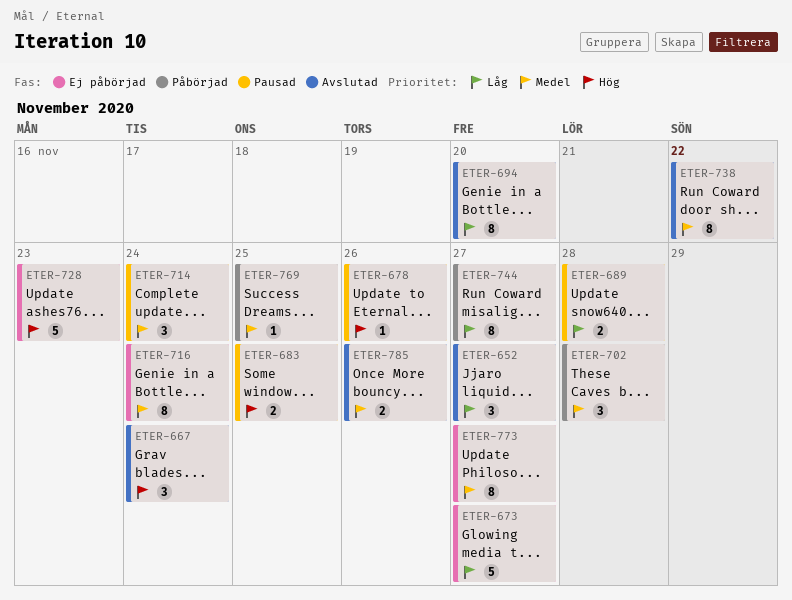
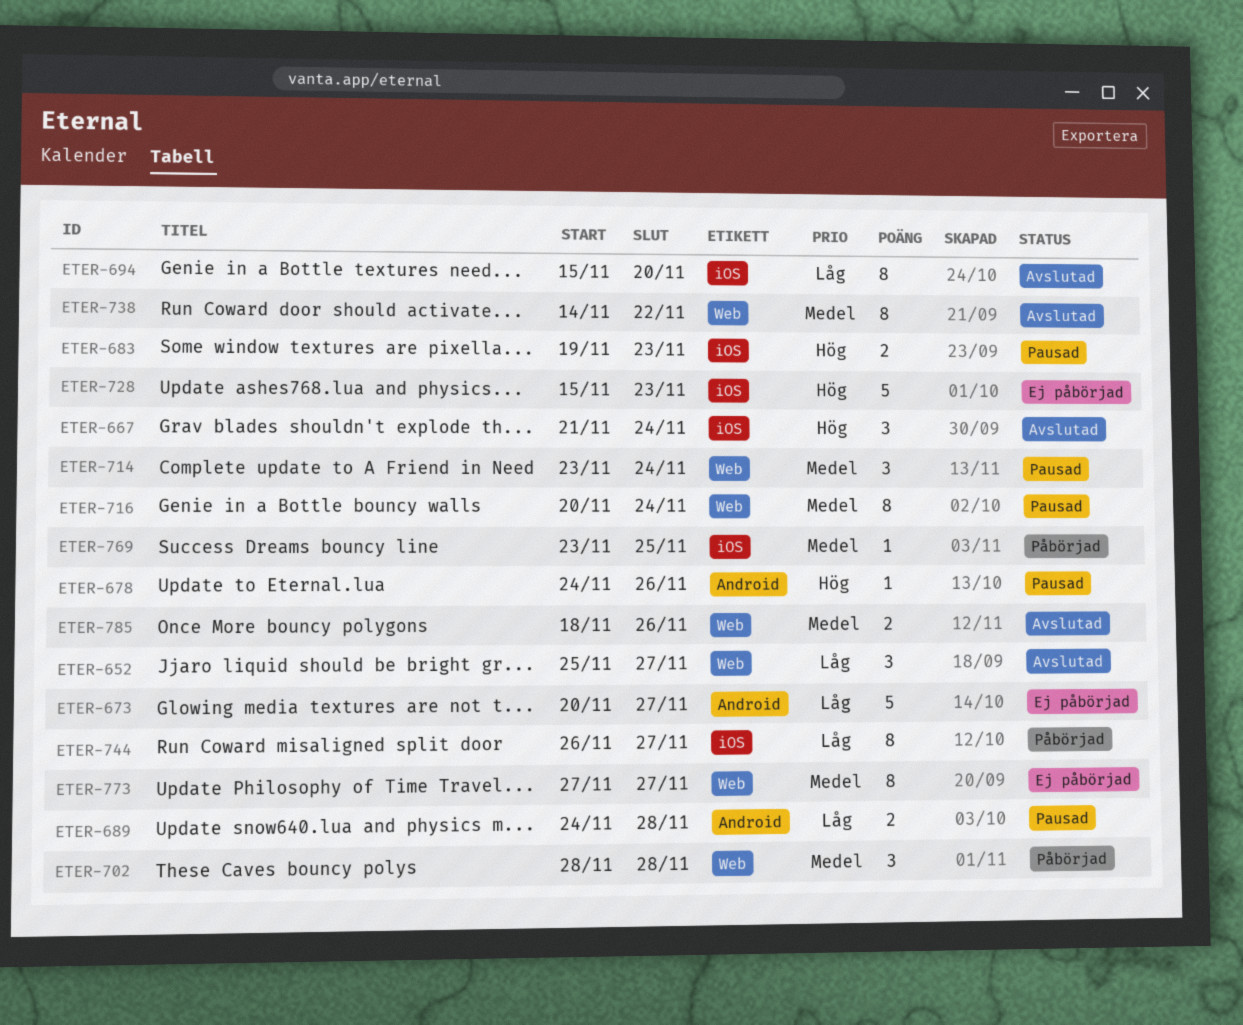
ETER-683, due: Nov 25 -> Nov 23
ETER-716, status: Ej påbörjad -> Pausad

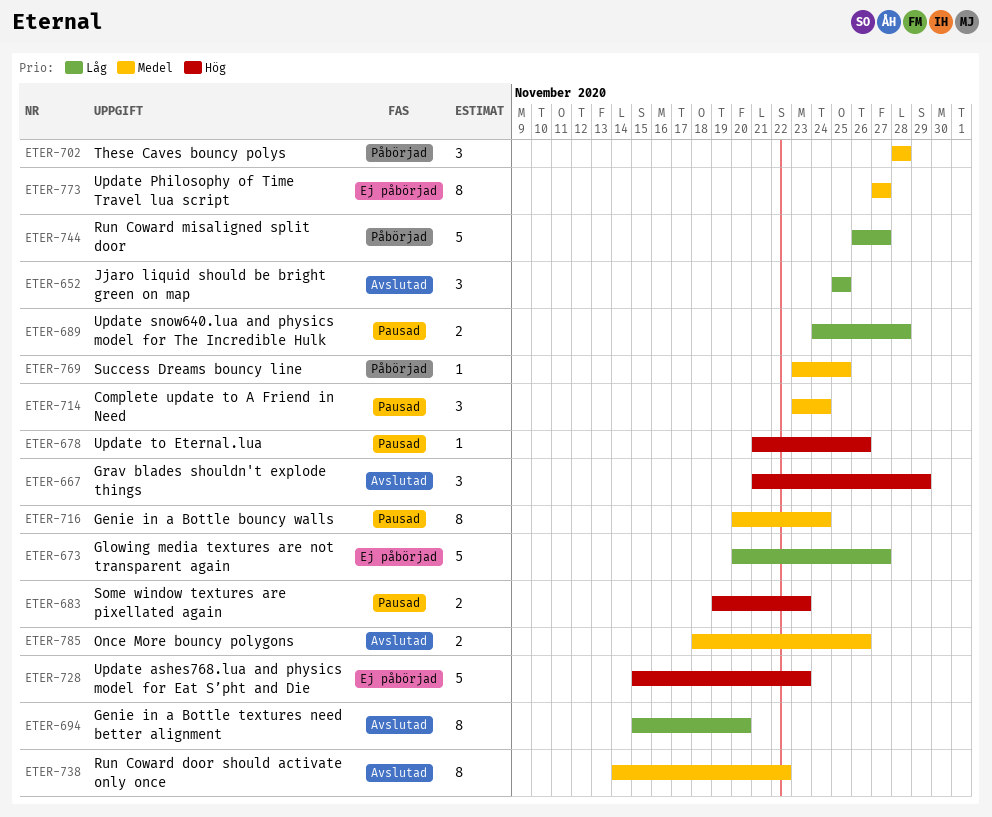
ETER-652, due: Nov 27 -> Nov 25
ETER-667, due: Nov 24 -> Nov 29
ETER-678, start: Nov 24 -> Nov 21
ETER-744, estimate: 8 -> 5

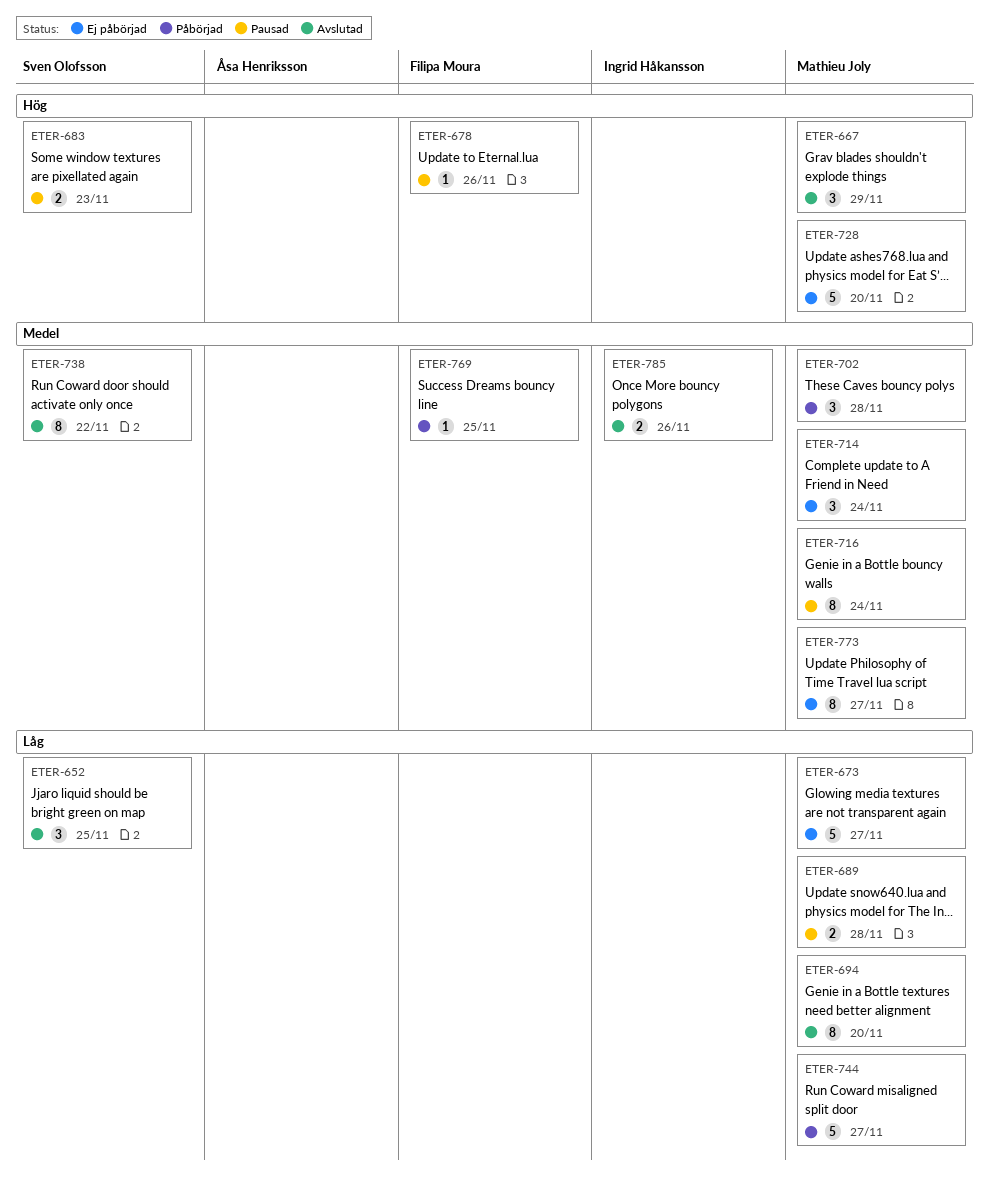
ETER-714, status: Pausad -> Ej påbörjad
ETER-728, due: Nov 23 -> Nov 20

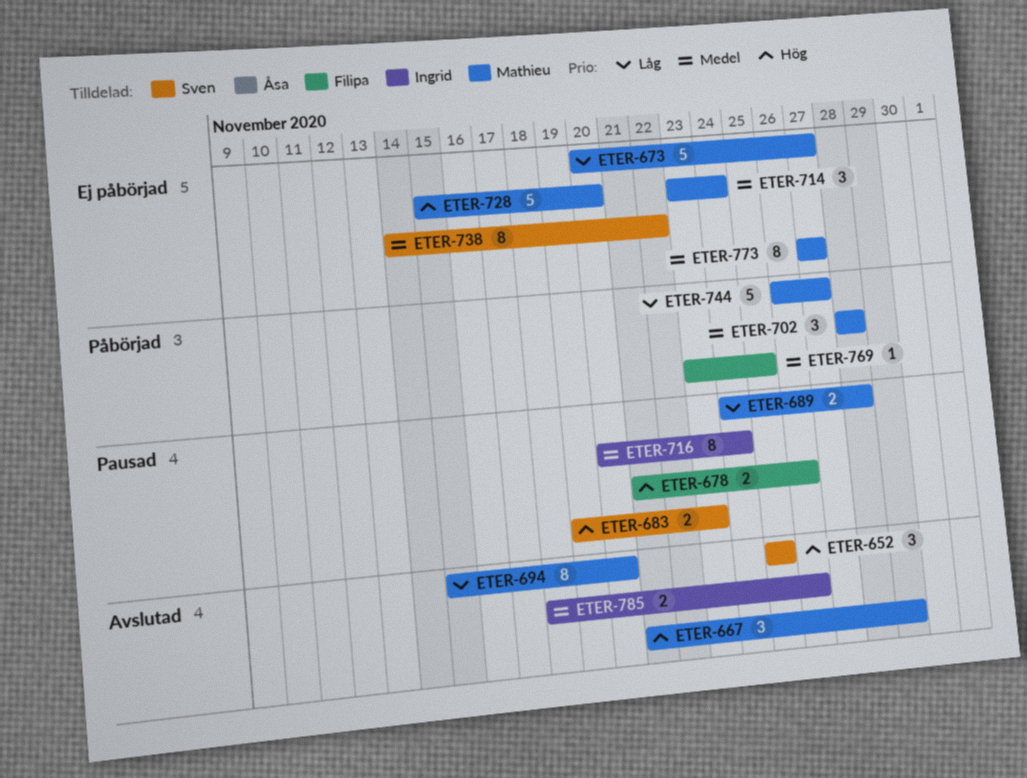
ETER-652, priority: Låg -> Hög
ETER-678, estimate: 1 -> 2
ETER-716, owner: Mathieu Joly -> Ingrid Håkansson
ETER-738, status: Avslutad -> Ej påbörjad

